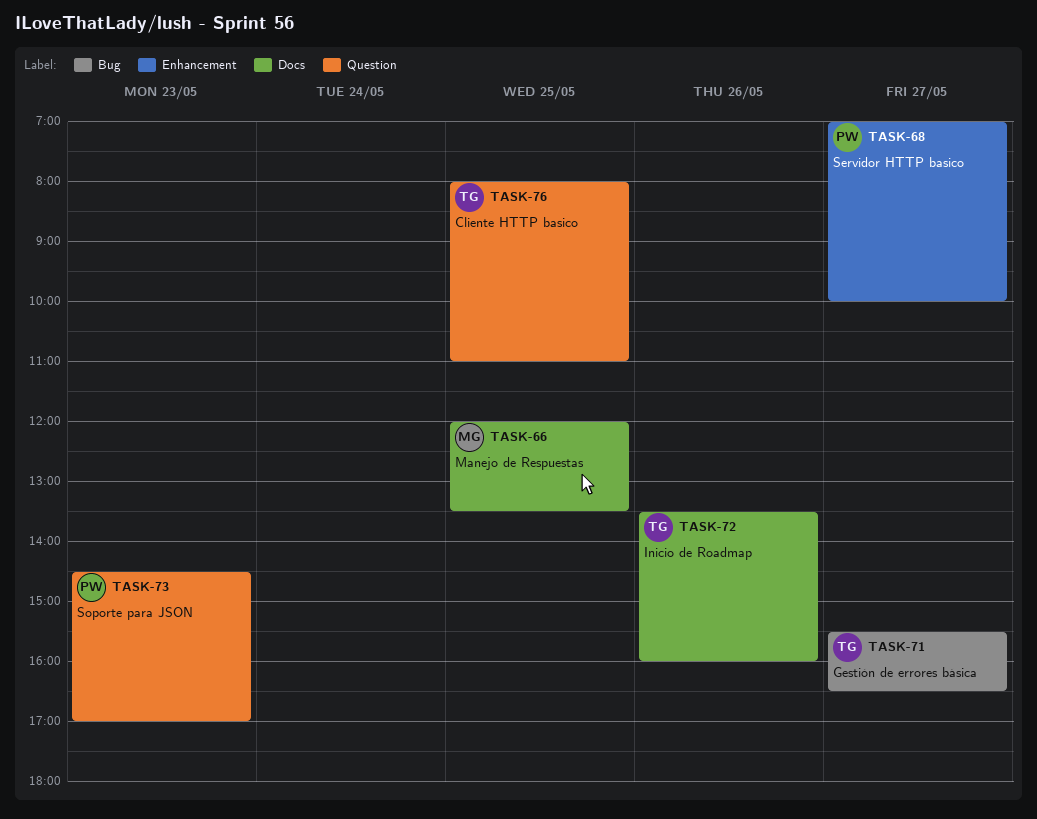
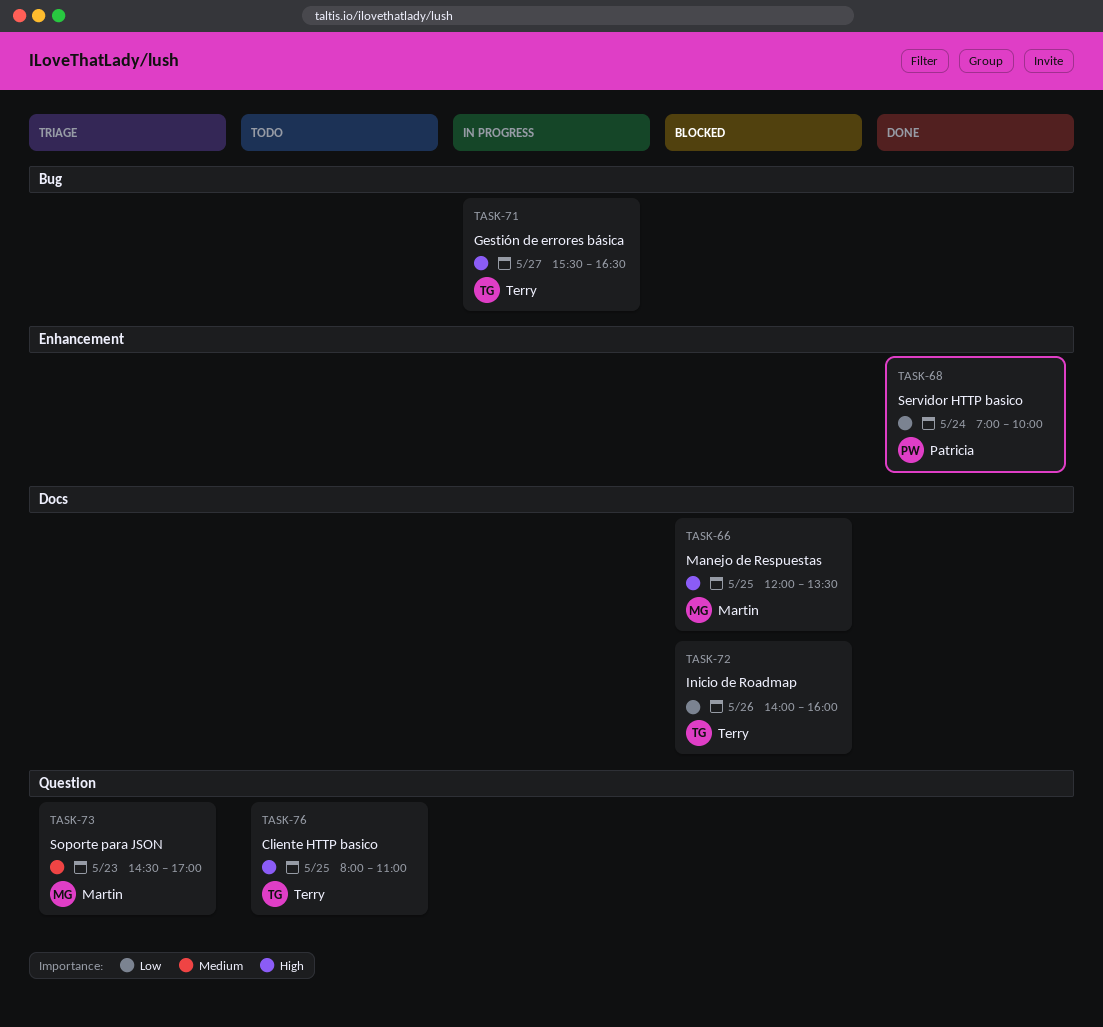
TASK-68, day: May 27 -> May 24
TASK-72, begins: 13:30 -> 14:00
TASK-73, owner: Patricia -> Martin

